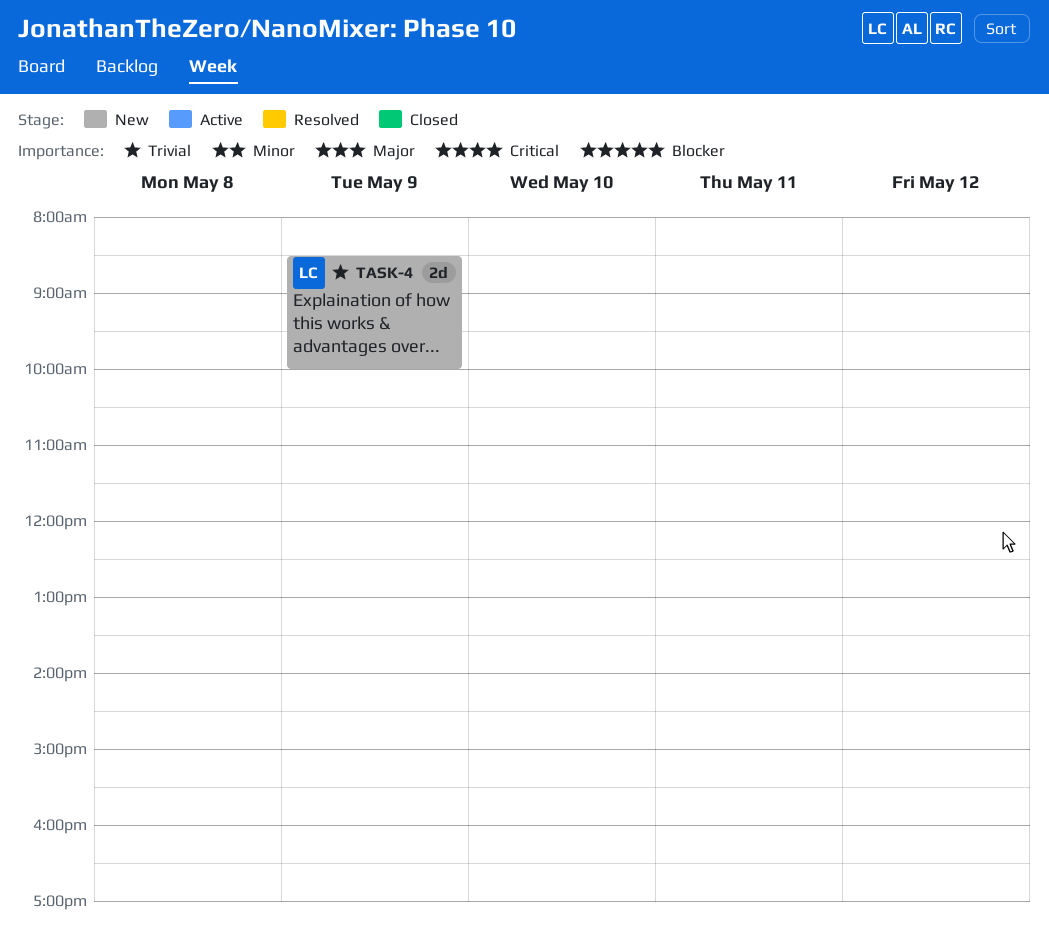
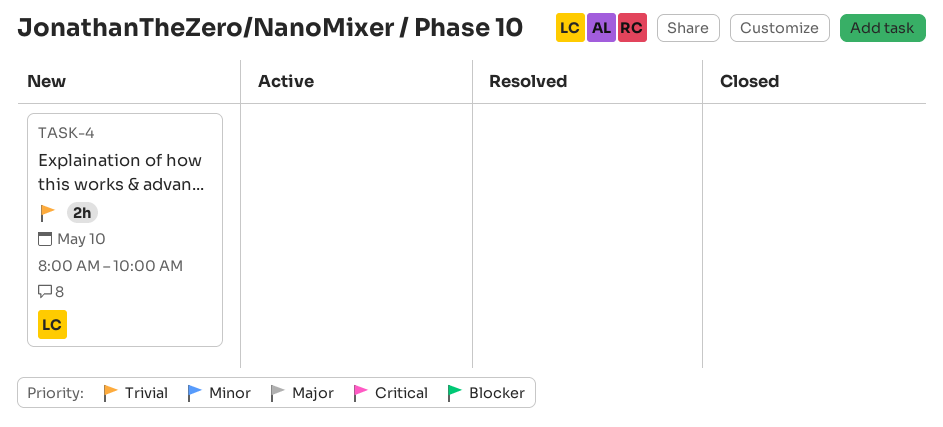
TASK-4, estimate: 2d -> 2h
TASK-4, day: May 9 -> May 10
TASK-4, begins: 08:30 -> 08:00

